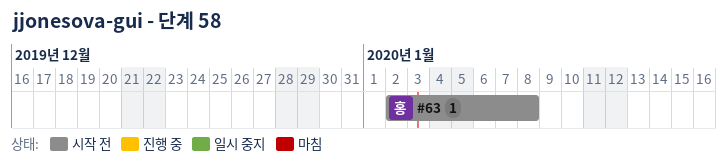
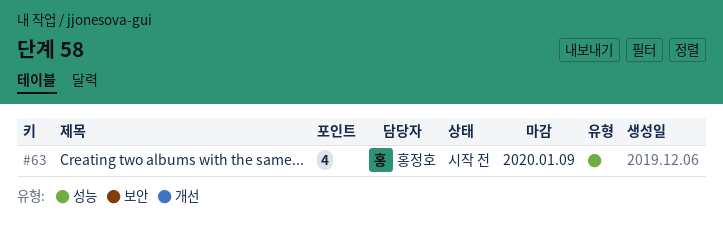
#63, estimate: 1 -> 4
#63, due: Jan 8 -> Jan 9

